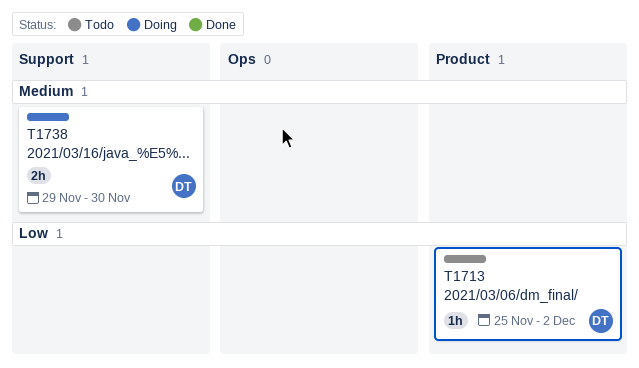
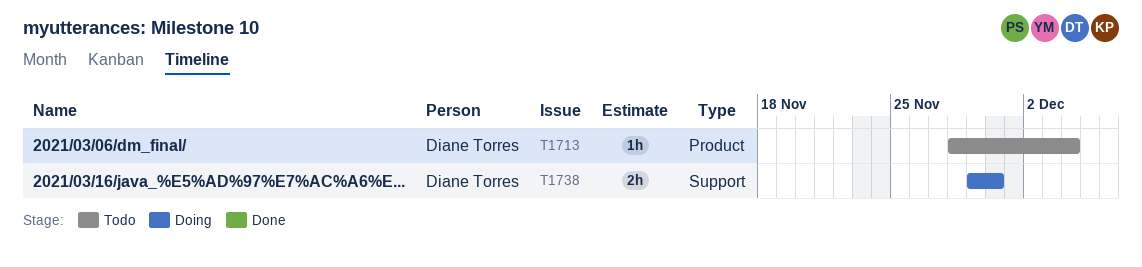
T1713, start: Nov 25 -> Nov 28
T1713, due: Dec 2 -> Dec 4

